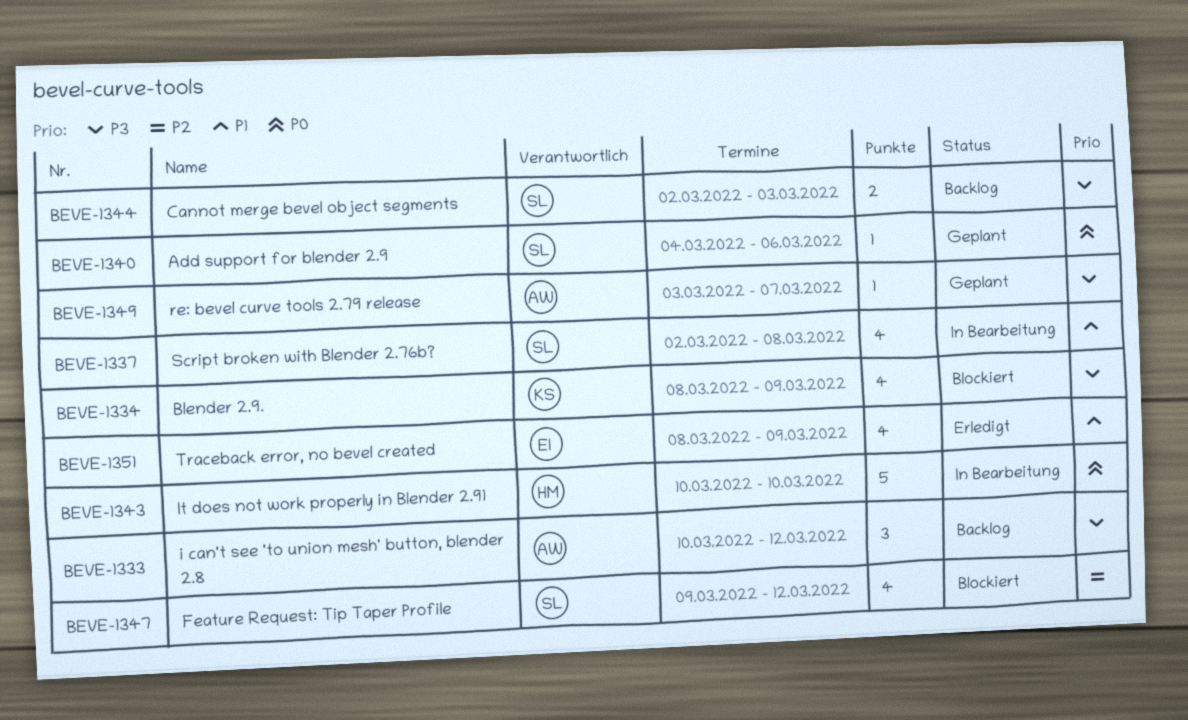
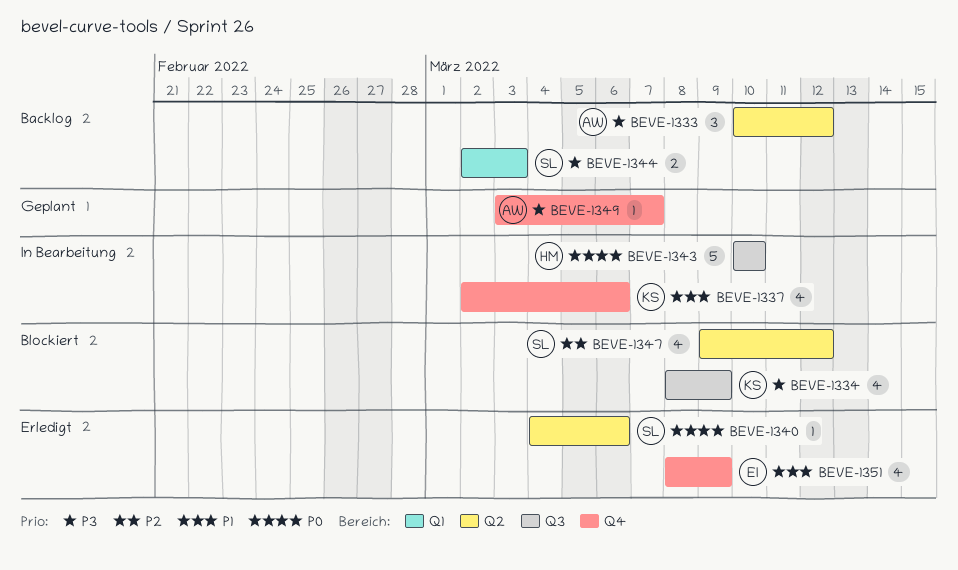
BEVE-1337, owner: SL -> KS
BEVE-1337, due: Mar 8 -> Mar 6
BEVE-1340, status: Geplant -> Erledigt

